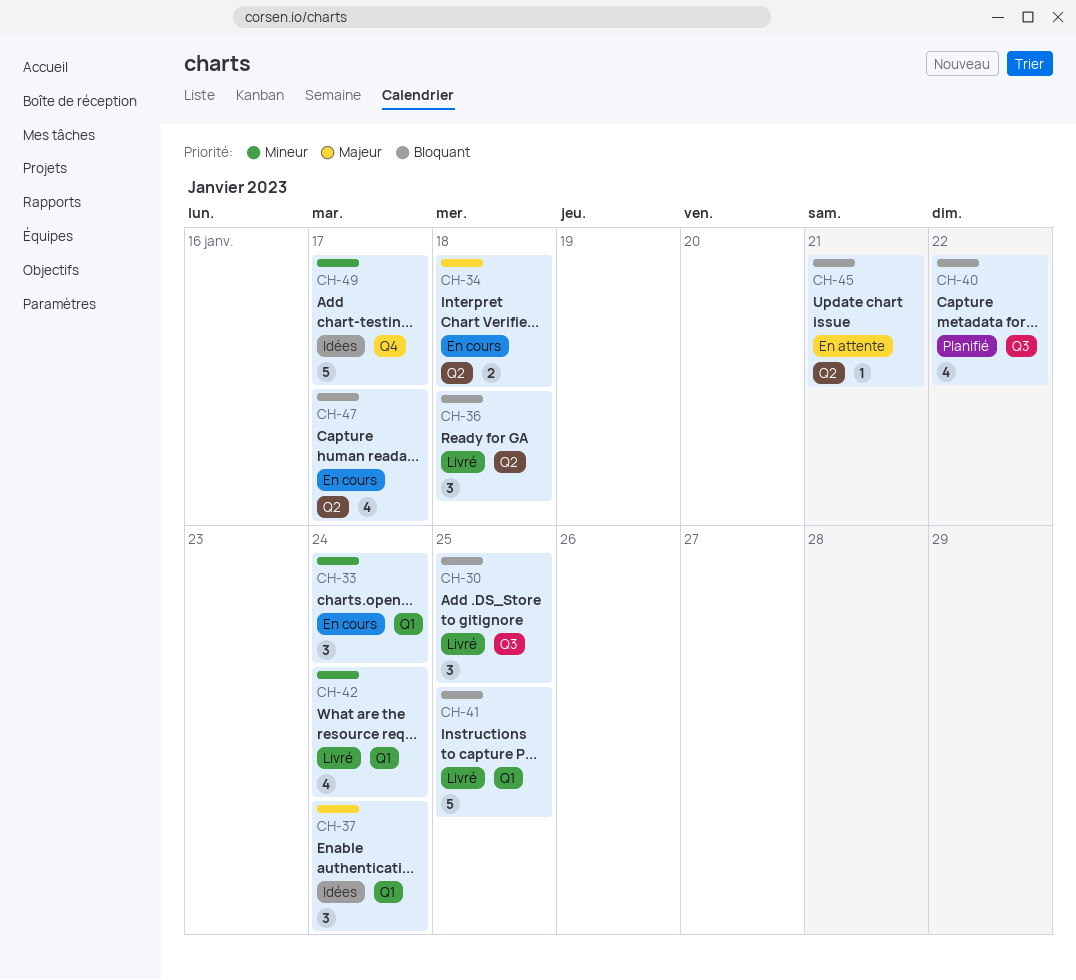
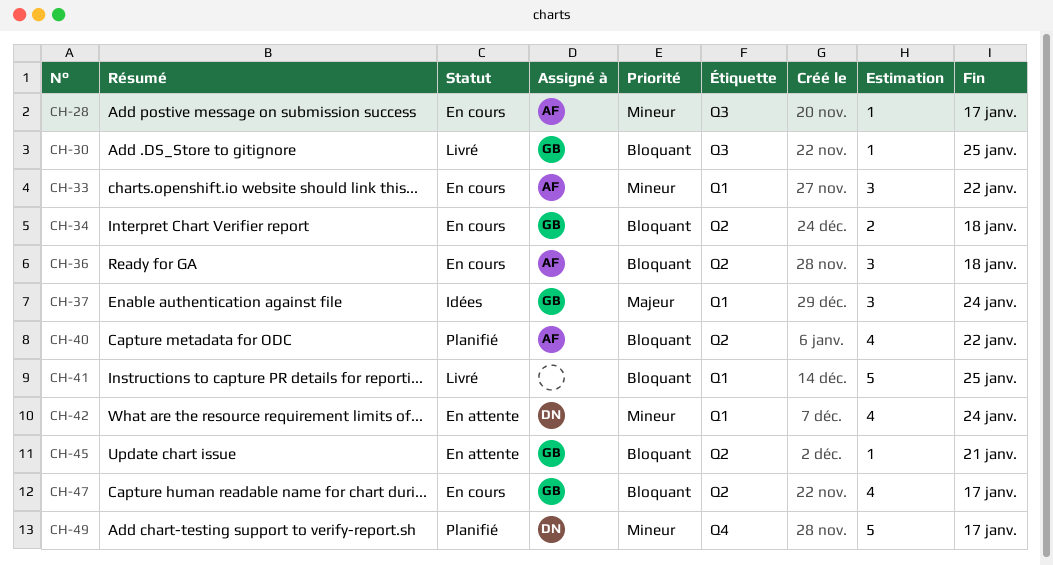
CH-28: none -> present
CH-30, estimate: 3 -> 1
CH-33, due: Jan 24 -> Jan 22
CH-34, priority: Majeur -> Bloquant
CH-36, status: Livré -> En cours
CH-40, label: Q3 -> Q2
CH-42, status: Livré -> En attente
CH-49, status: Idées -> Planifié

